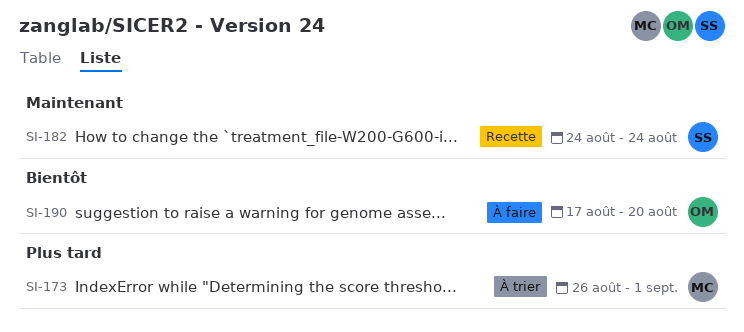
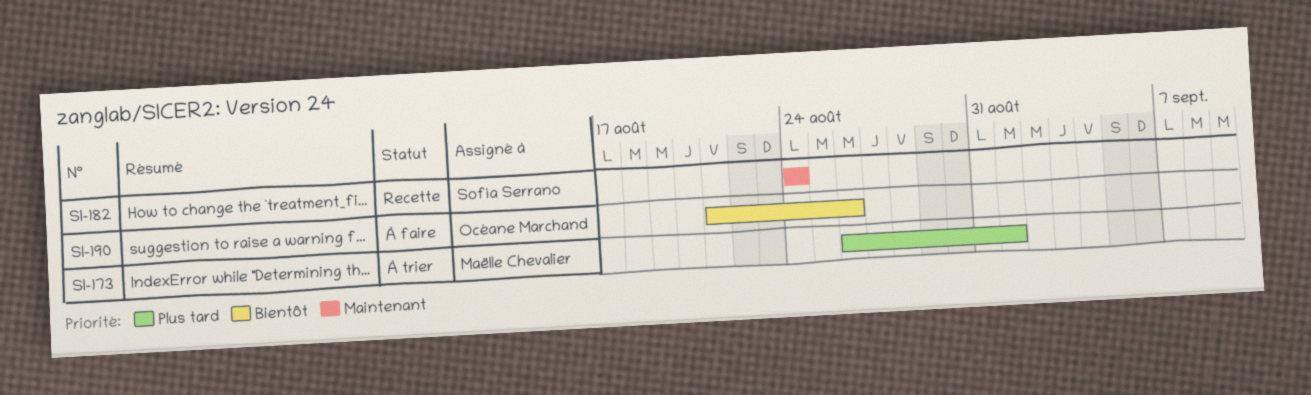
SI-190, start: Aug 17 -> Aug 21
SI-190, due: Aug 20 -> Aug 26

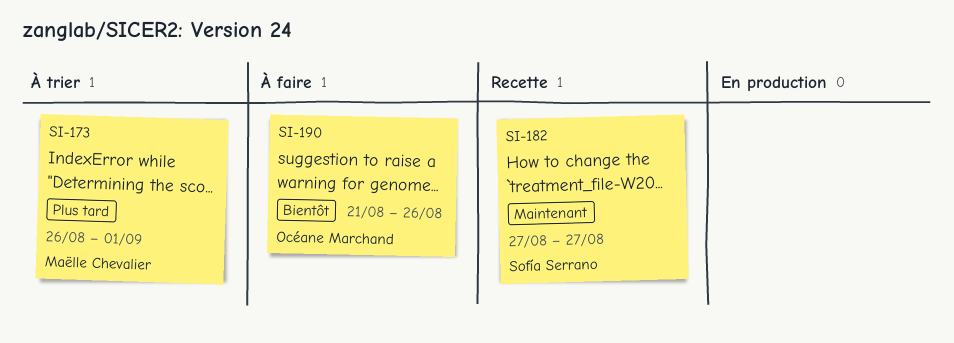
SI-182, start: Aug 24 -> Aug 27
SI-182, due: Aug 24 -> Aug 27

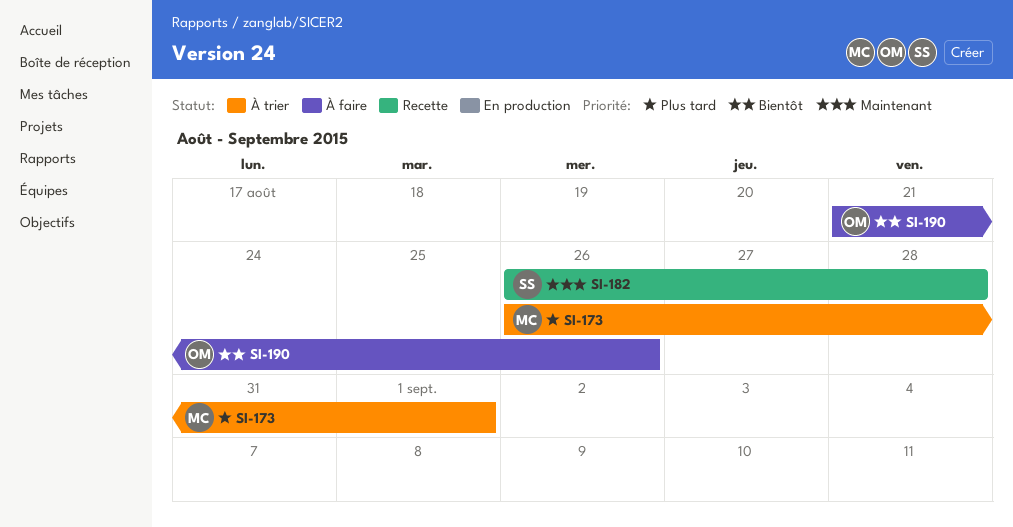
SI-182, start: Aug 27 -> Aug 26
SI-182, due: Aug 27 -> Aug 28

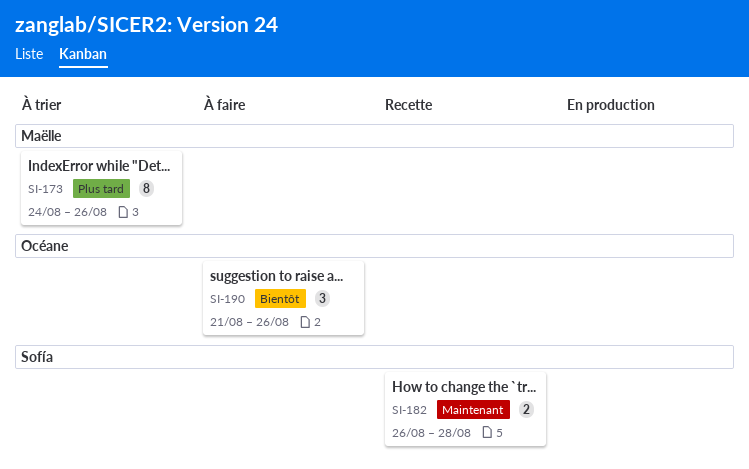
SI-173, start: Aug 26 -> Aug 24
SI-173, due: Sep 1 -> Aug 26

